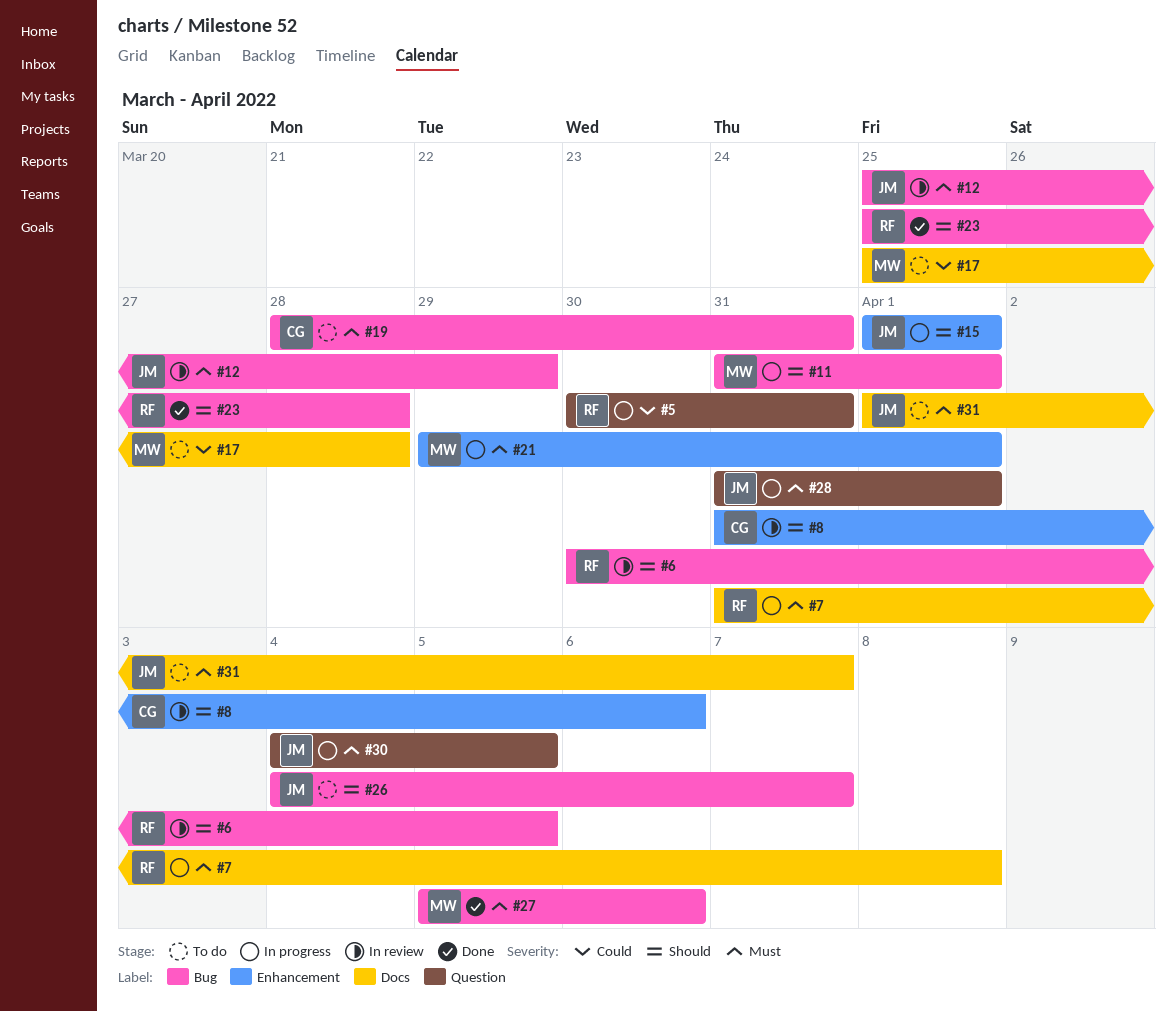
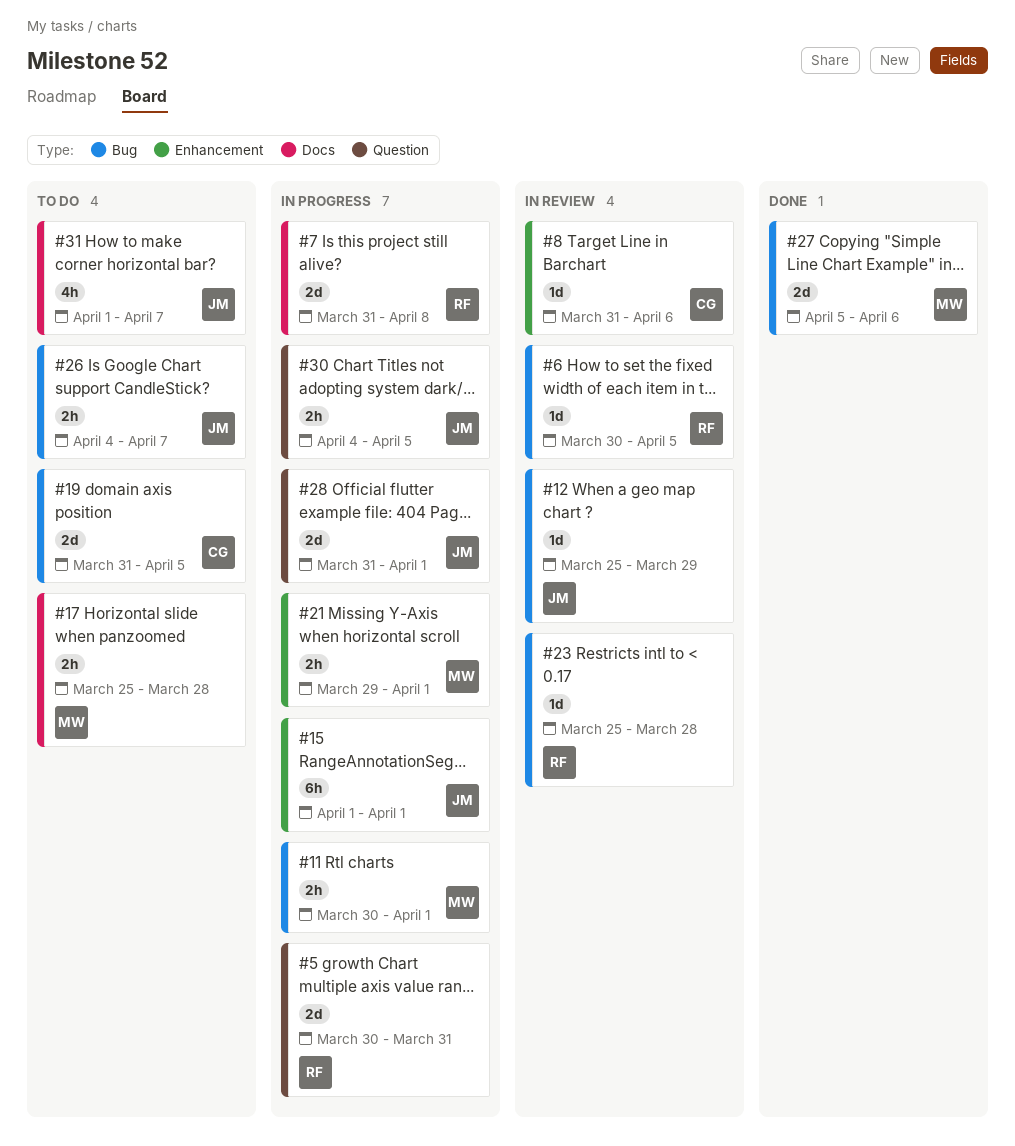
#11, start: Mar 31 -> Mar 30
#19, start: Mar 28 -> Mar 31
#19, due: Mar 31 -> Apr 5
#23, status: Done -> In review

